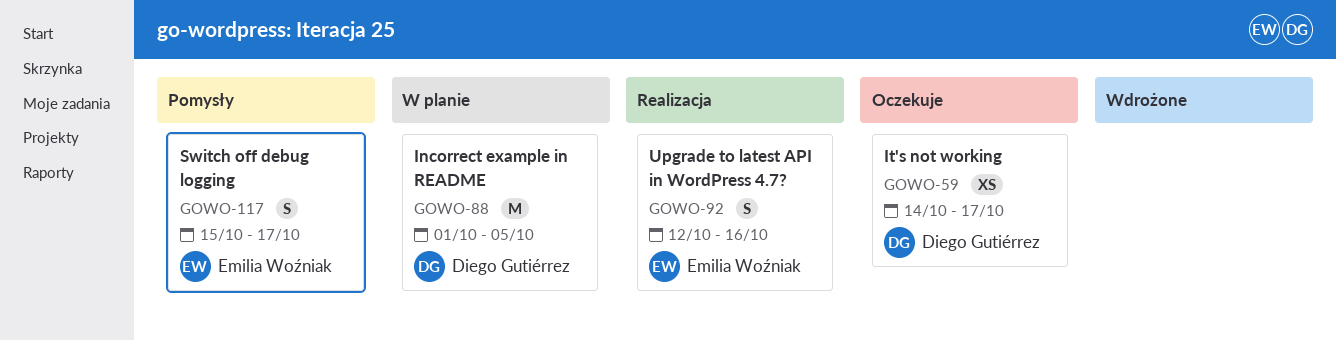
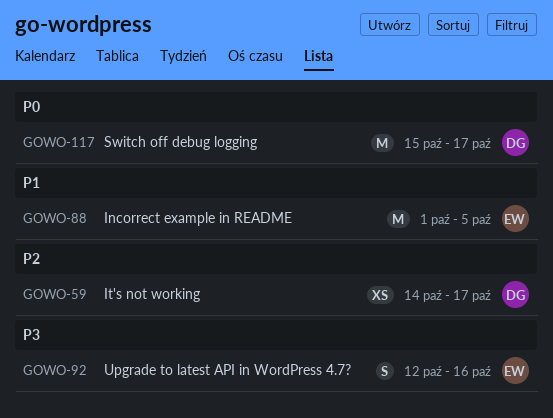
GOWO-88, owner: Diego Gutiérrez -> Emilia Woźniak
GOWO-117, owner: Emilia Woźniak -> Diego Gutiérrez
GOWO-117, estimate: S -> M

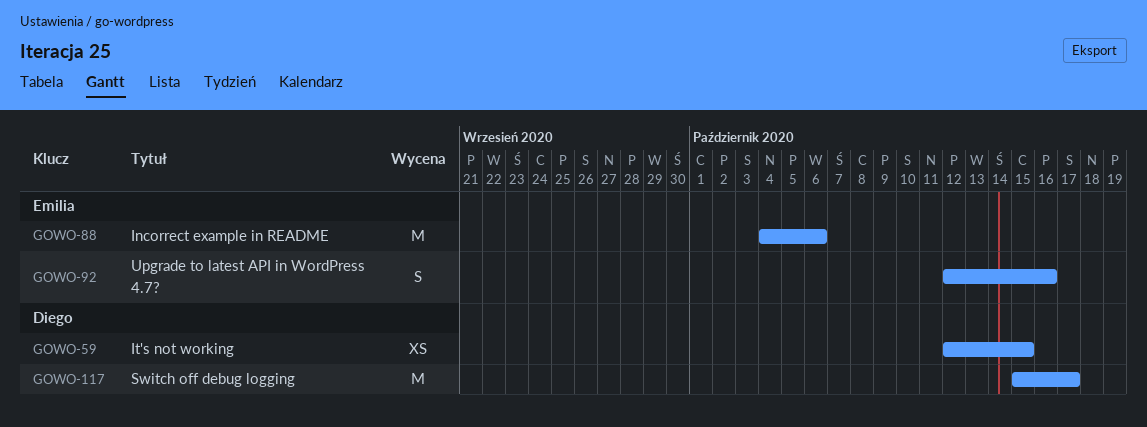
GOWO-59, start: Oct 14 -> Oct 12
GOWO-59, due: Oct 17 -> Oct 15
GOWO-88, start: Oct 1 -> Oct 4
GOWO-88, due: Oct 5 -> Oct 6

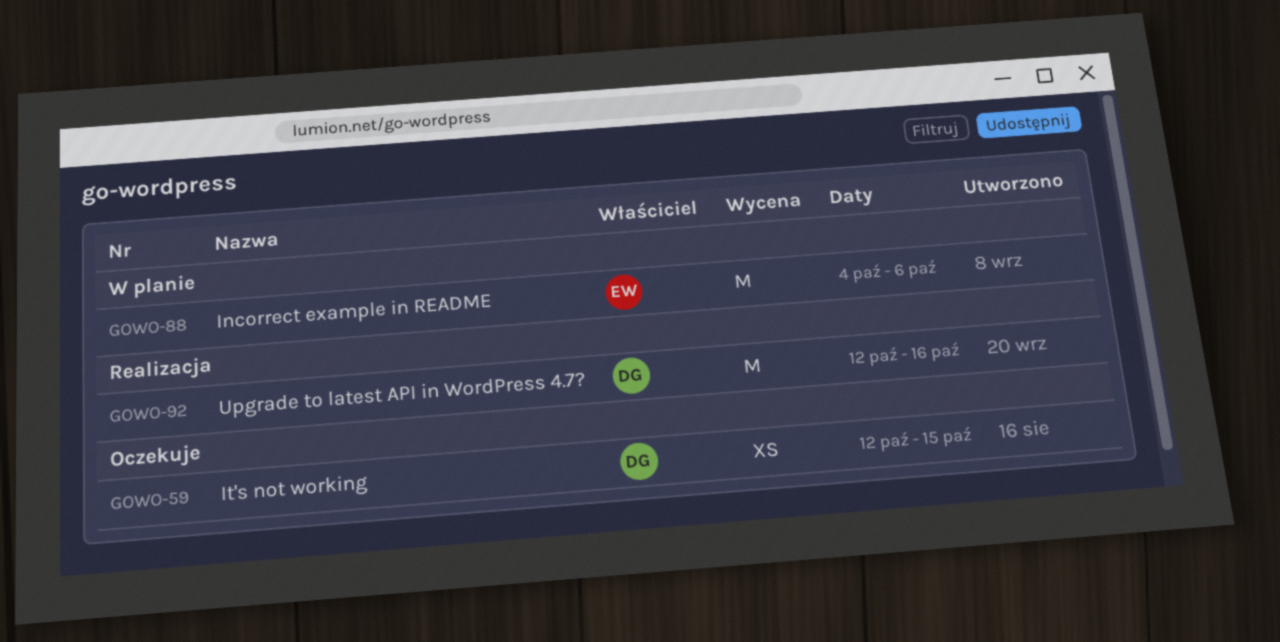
GOWO-92, owner: Emilia -> Diego
GOWO-92, estimate: S -> M
GOWO-117: present -> none

